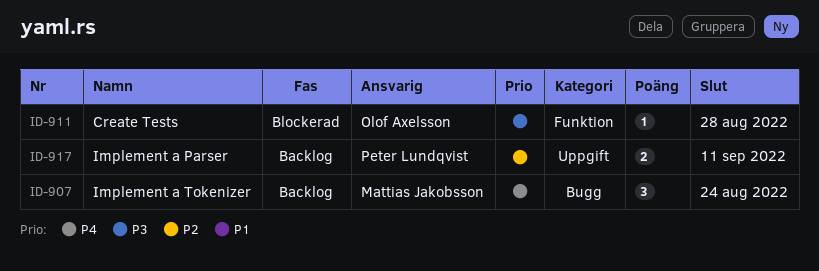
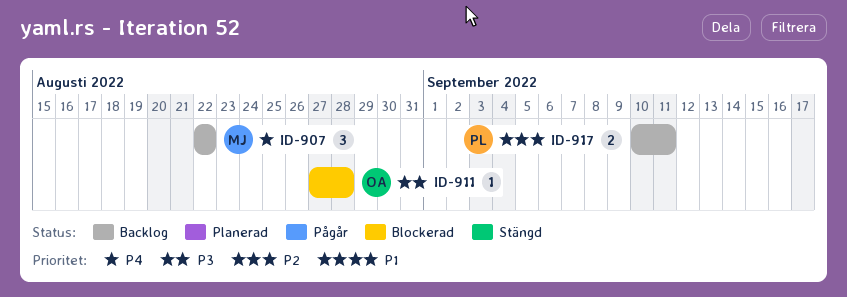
ID-907, due: Aug 24 -> Aug 22

